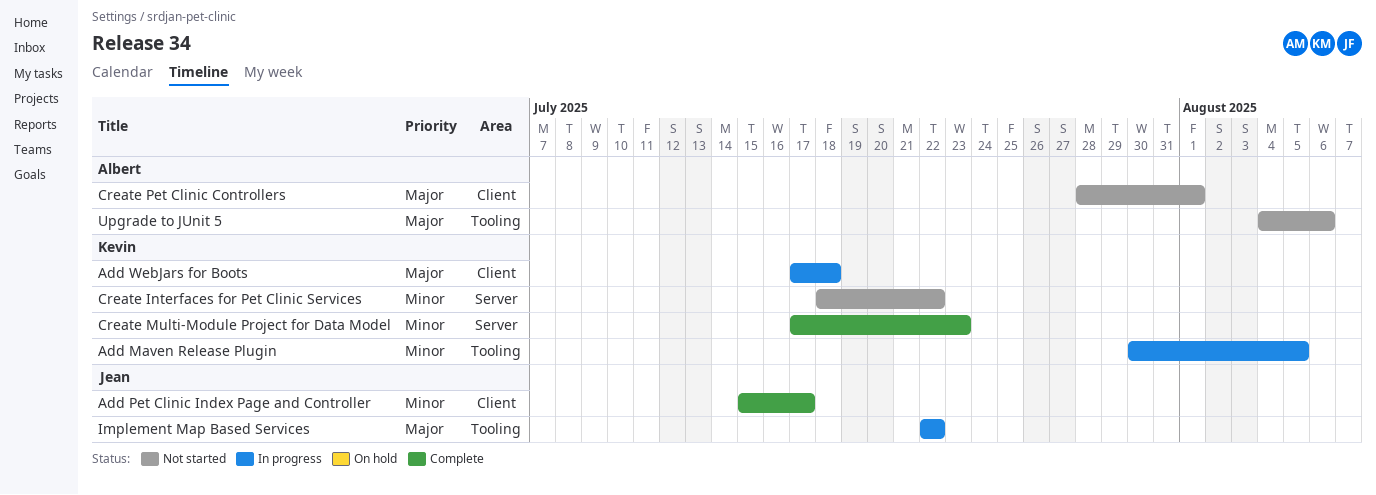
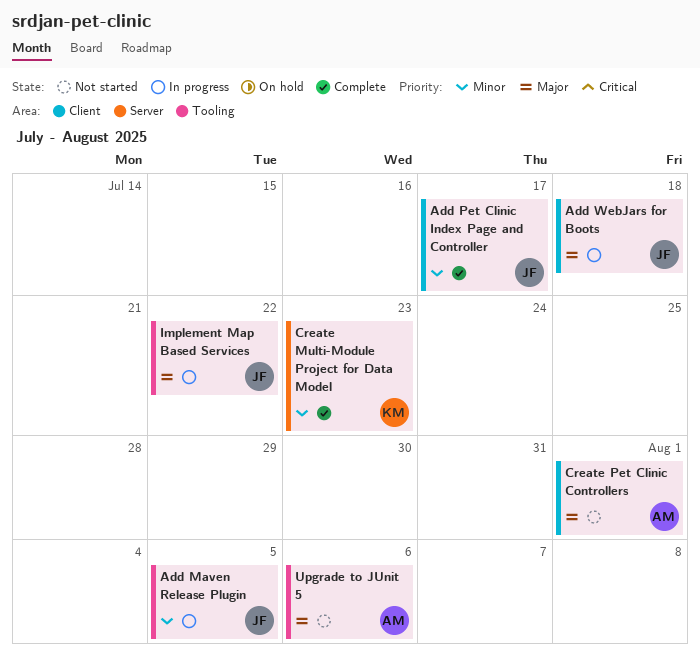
Add Maven Release Plugin, owner: Kevin -> Jean
Add WebJars for Boots, owner: Kevin -> Jean
Create Interfaces for Pet Clinic Services: present -> none

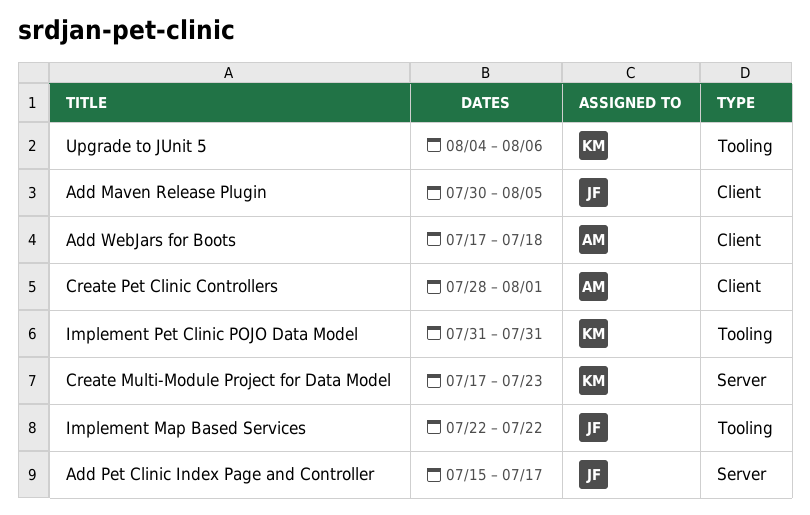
Add Maven Release Plugin, label: Tooling -> Client
Add Pet Clinic Index Page and Controller, label: Client -> Server
Add WebJars for Boots, owner: JF -> AM
Implement Pet Clinic POJO Data Model: none -> present
Upgrade to JUnit 5, owner: AM -> KM

